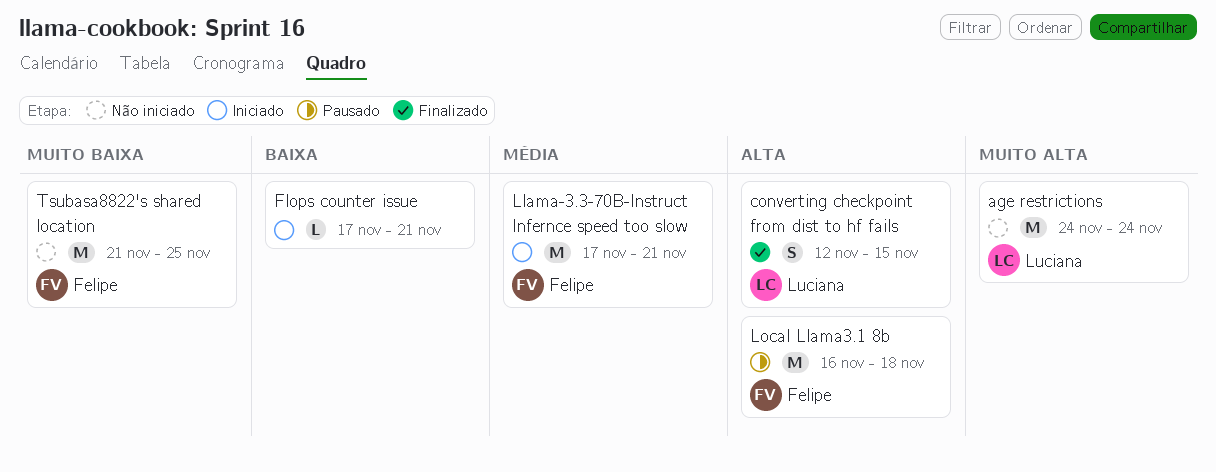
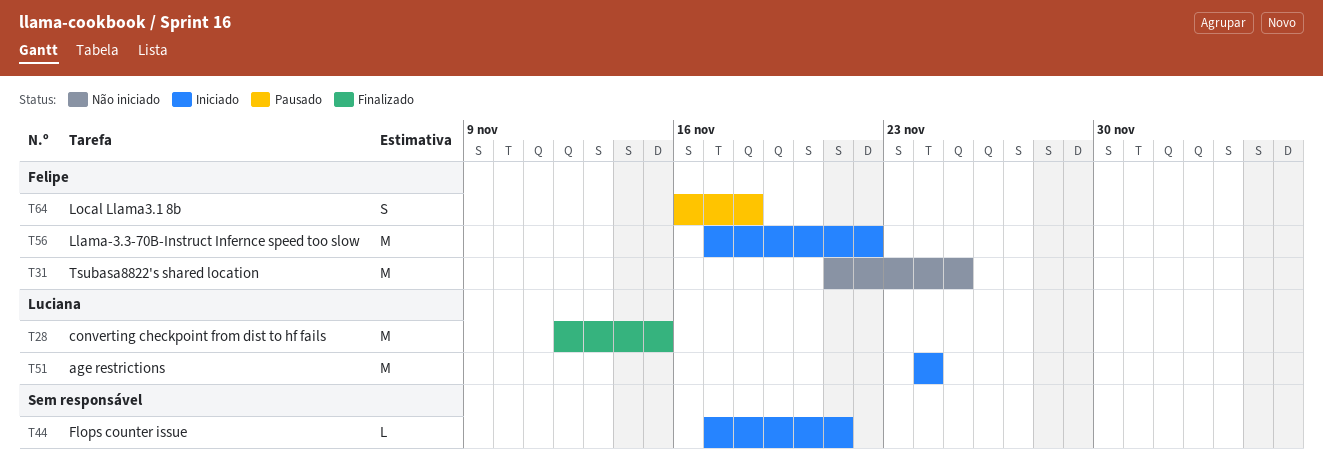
age restrictions, status: Não iniciado -> Iniciado
converting checkpoint from dist to hf fails, estimate: S -> M
Llama-3.3-70B-Instruct Infernce speed too slow, due: Nov 21 -> Nov 22
Local Llama3.1 8b, estimate: M -> S

